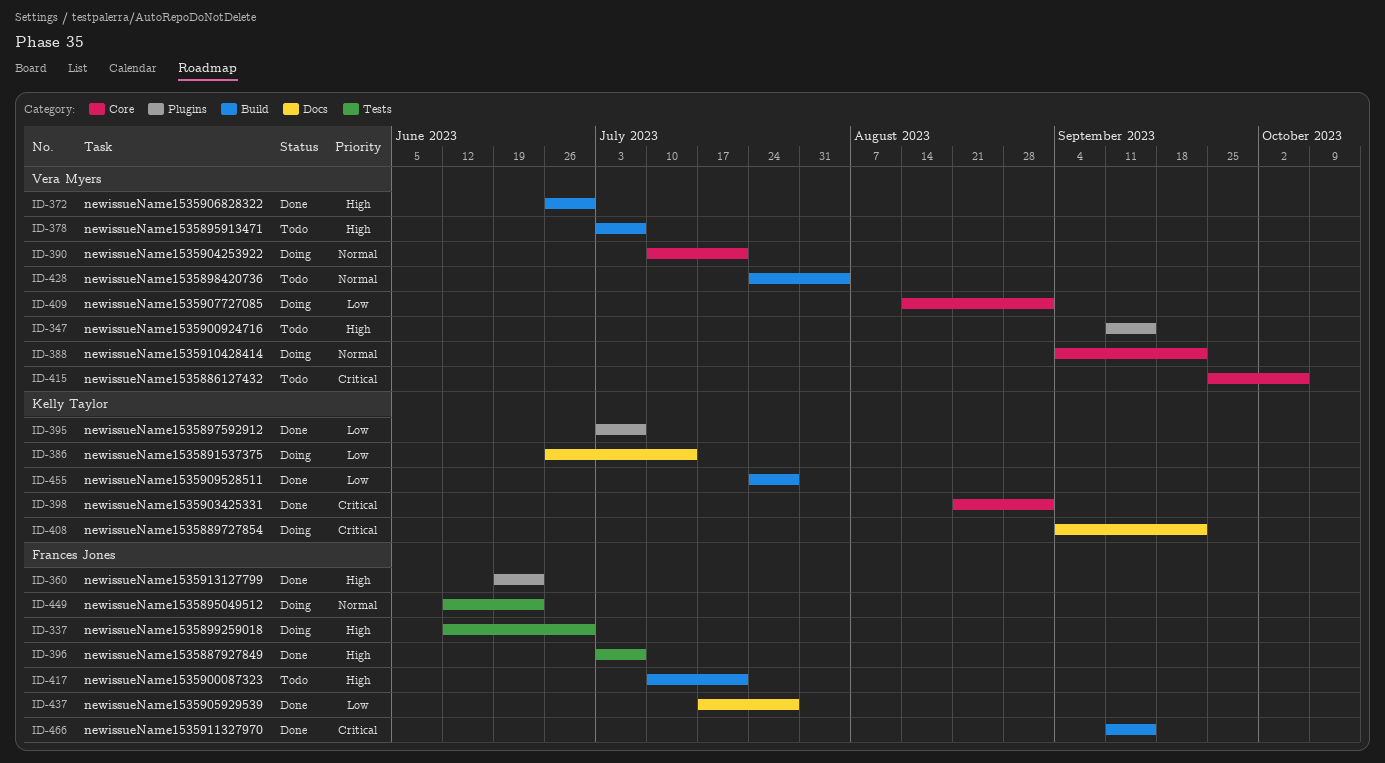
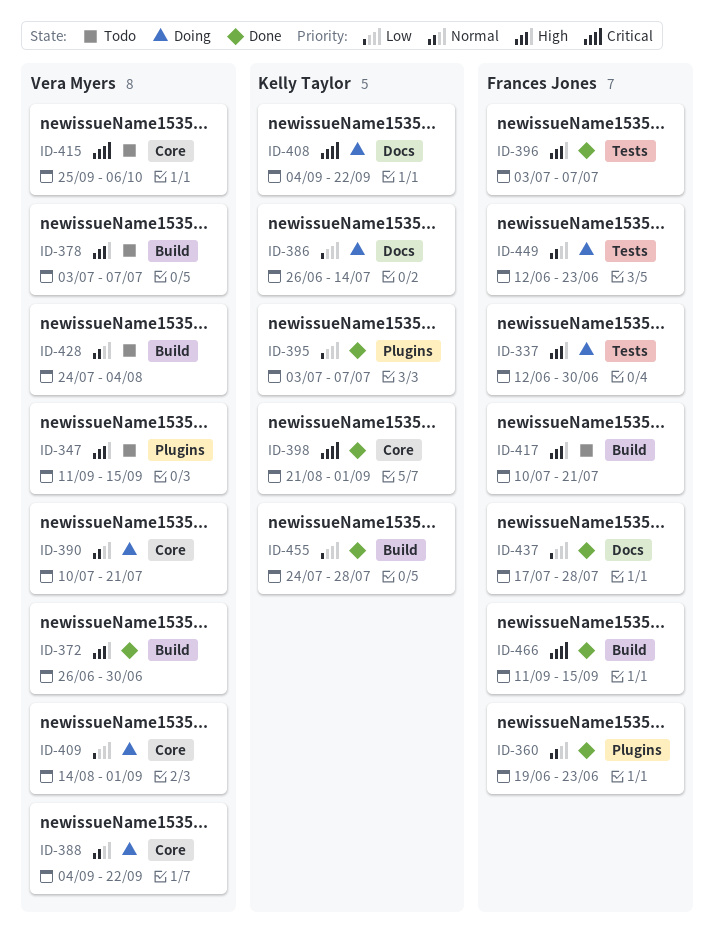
ID-360, priority: High -> Normal

